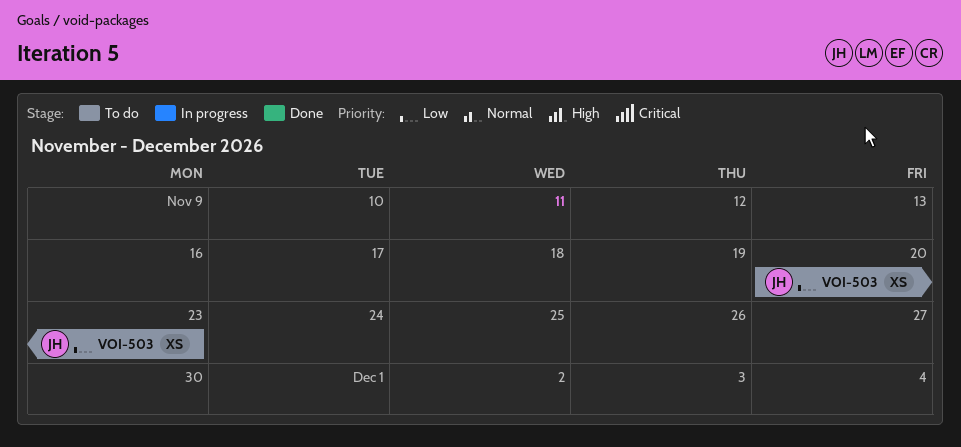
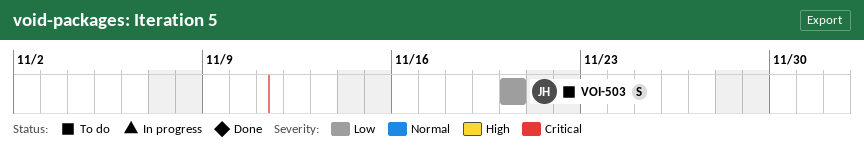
VOI-503, estimate: XS -> S
VOI-503, due: Nov 23 -> Nov 20

